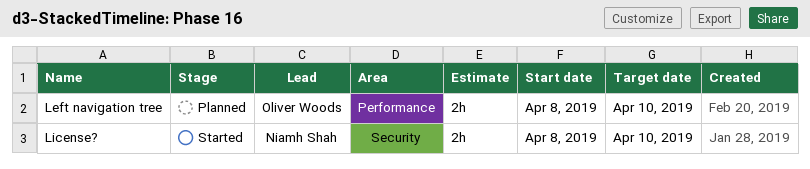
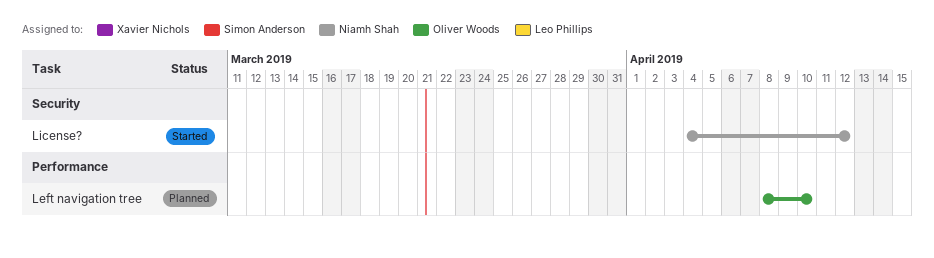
License?, start: Apr 8 -> Apr 4
License?, due: Apr 10 -> Apr 12

